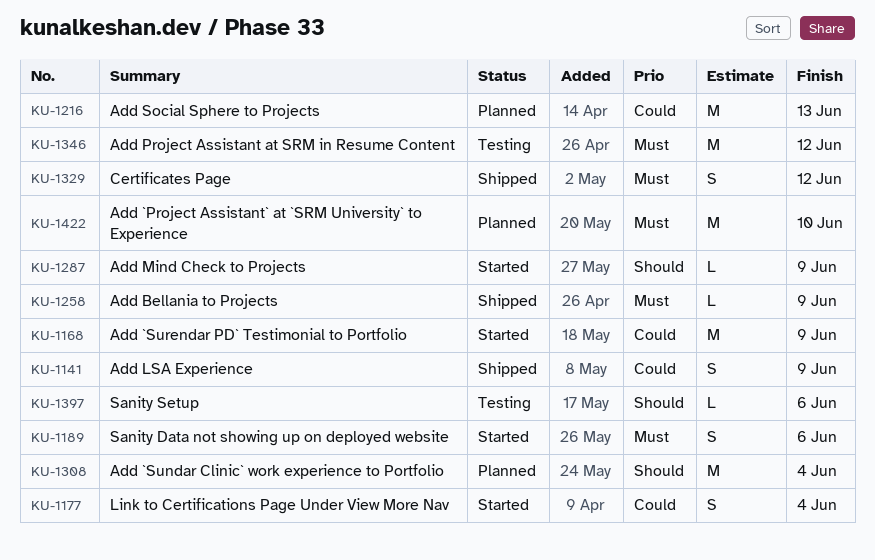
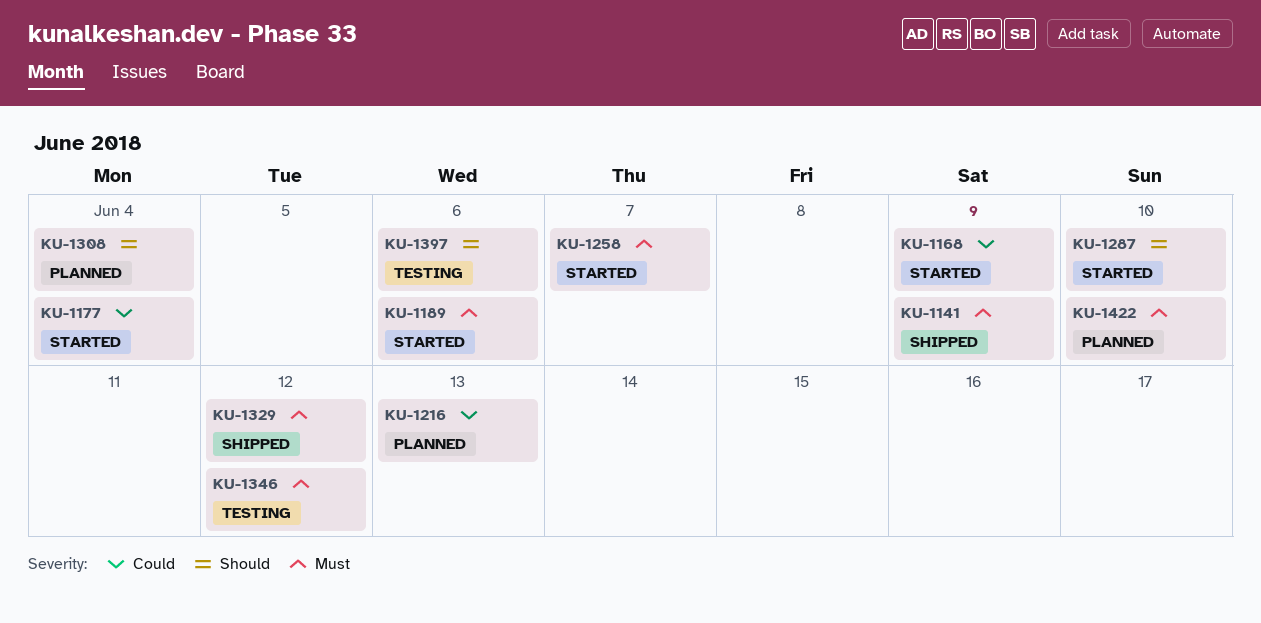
KU-1141, priority: Could -> Must
KU-1258, status: Shipped -> Started
KU-1258, due: Jun 9 -> Jun 7
KU-1287, due: Jun 9 -> Jun 10

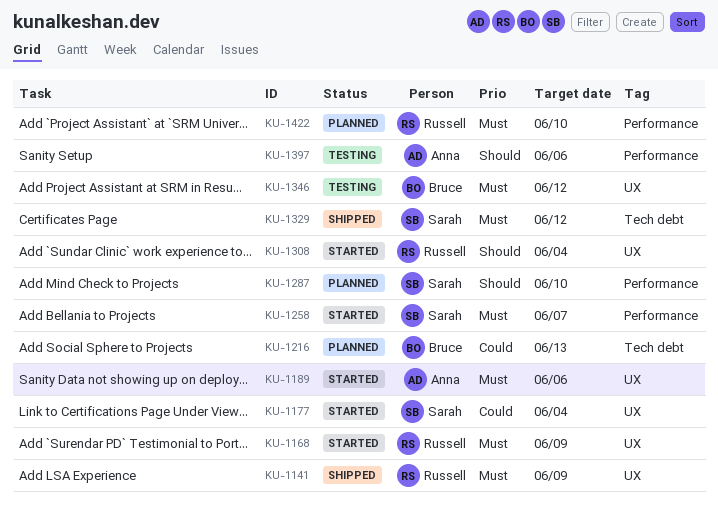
KU-1168, priority: Could -> Must
KU-1287, status: Started -> Planned
KU-1308, status: Planned -> Started

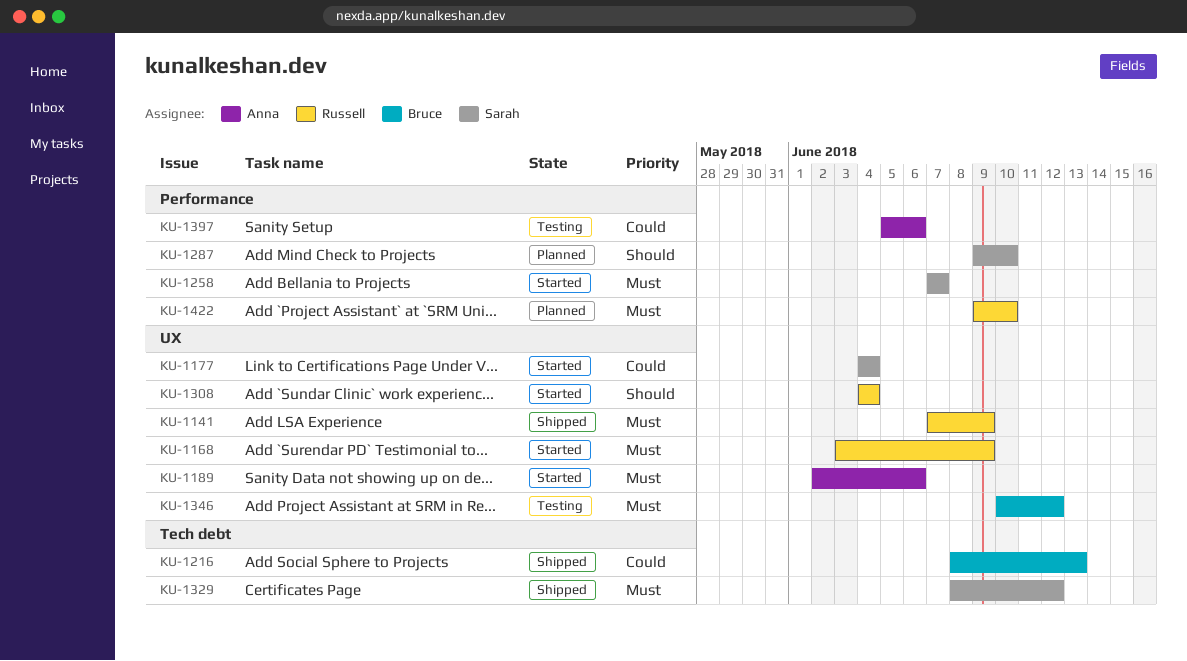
KU-1216, status: Planned -> Shipped
KU-1397, priority: Should -> Could

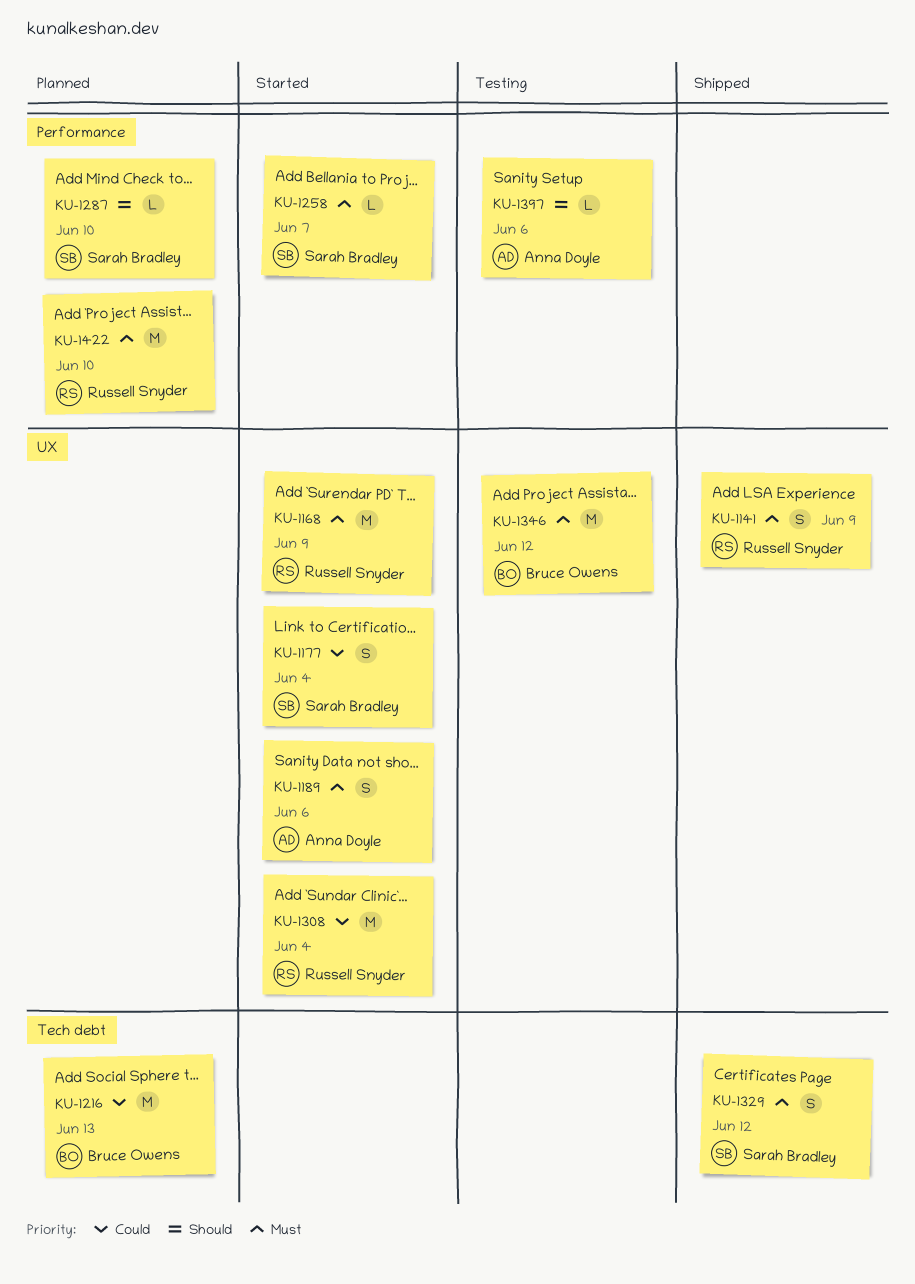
KU-1216, status: Shipped -> Planned
KU-1308, priority: Should -> Could
KU-1397, priority: Could -> Should

